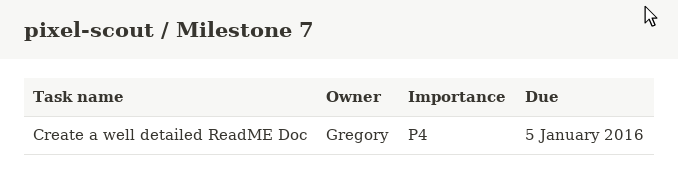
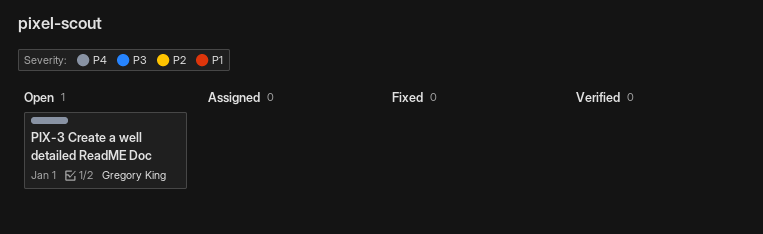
Create a well detailed ReadME Doc, due: Jan 5 -> Jan 1

